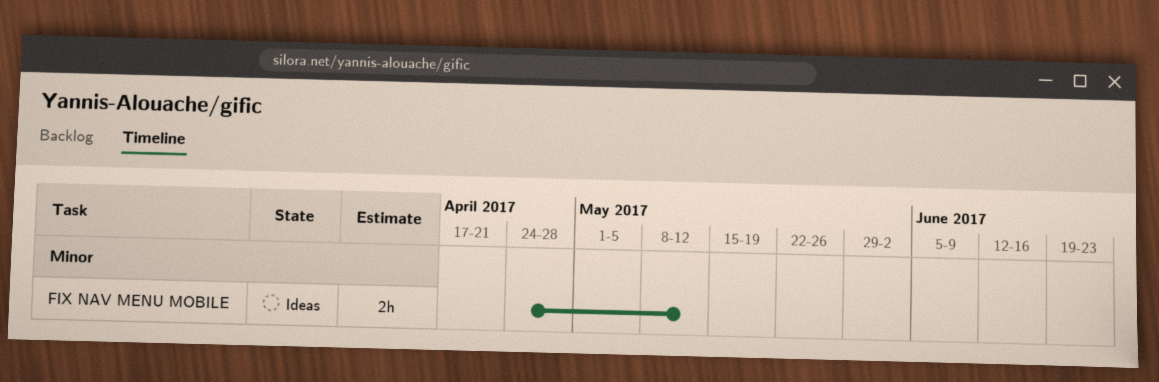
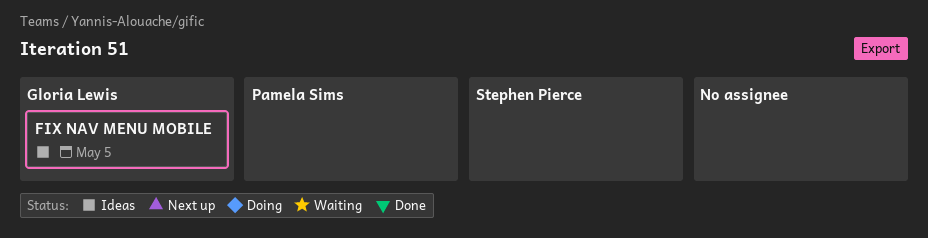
FIX NAV MENU MOBILE, due: May 12 -> May 5

